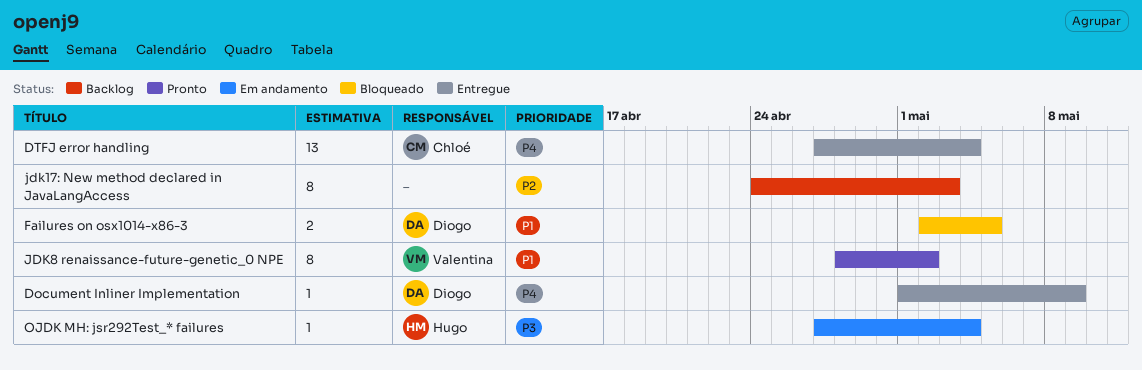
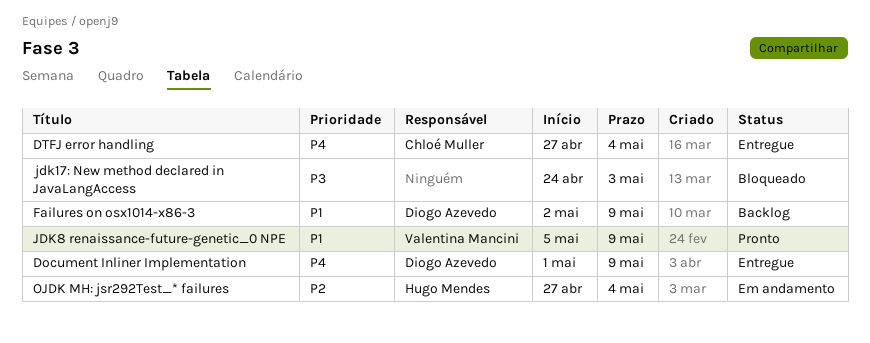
Failures on osx1014-x86-3, status: Bloqueado -> Backlog
Failures on osx1014-x86-3, due: May 5 -> May 9
jdk17: New method declared in JavaLangAccess, status: Backlog -> Bloqueado
jdk17: New method declared in JavaLangAccess, priority: P2 -> P3
JDK8 renaissance-future-genetic_0 NPE, start: Apr 28 -> May 5
JDK8 renaissance-future-genetic_0 NPE, due: May 2 -> May 9
OJDK MH: jsr292Test_* failures, priority: P3 -> P2

